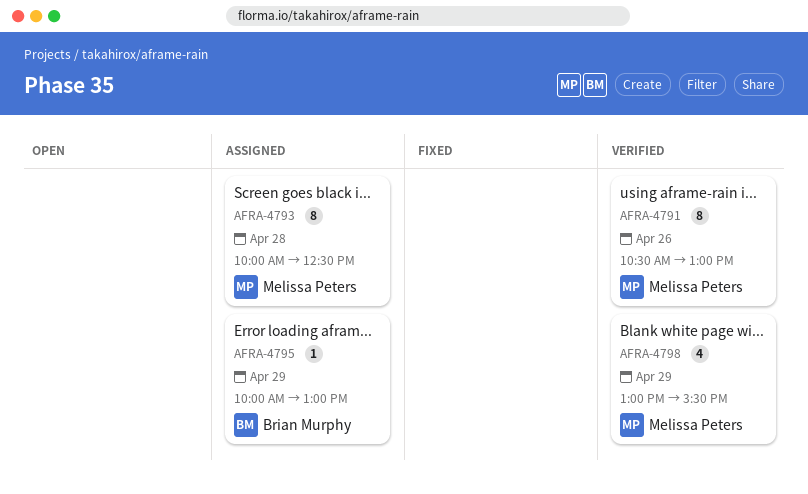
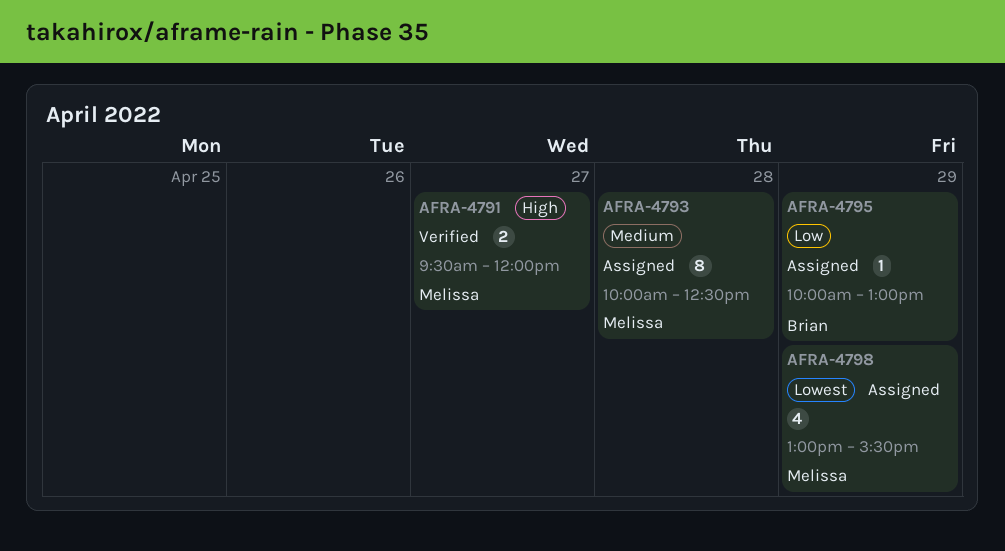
AFRA-4791, estimate: 8 -> 2
AFRA-4791, day: Apr 26 -> Apr 27
AFRA-4791, begins: 10:30 -> 09:30
AFRA-4791, ends: 13:00 -> 12:00
AFRA-4798, status: Verified -> Assigned

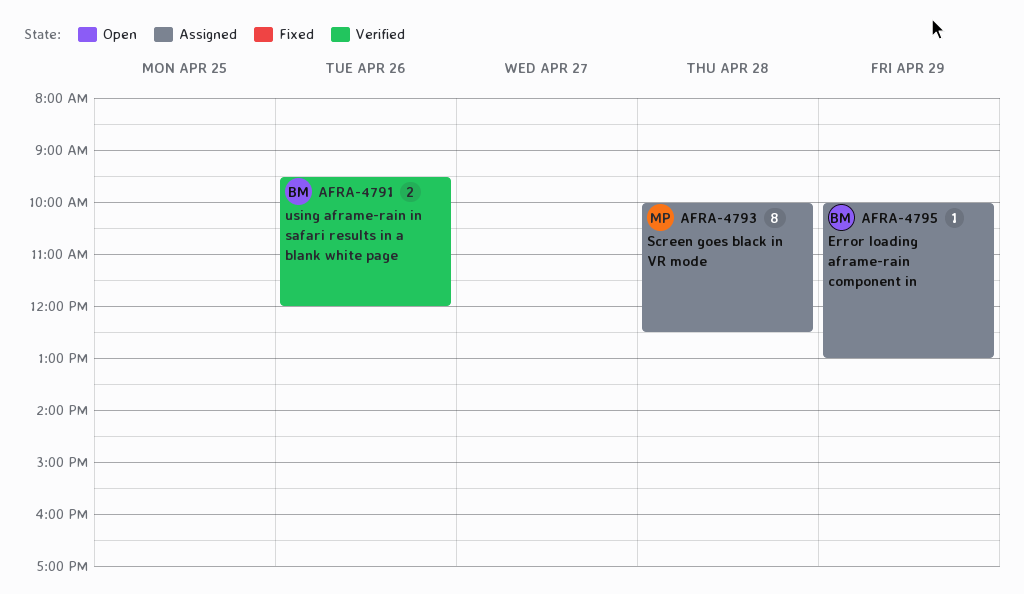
AFRA-4791, owner: Melissa -> Brian
AFRA-4791, day: Apr 27 -> Apr 26
AFRA-4798: present -> none

